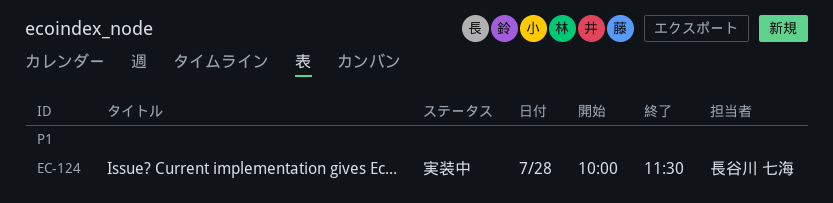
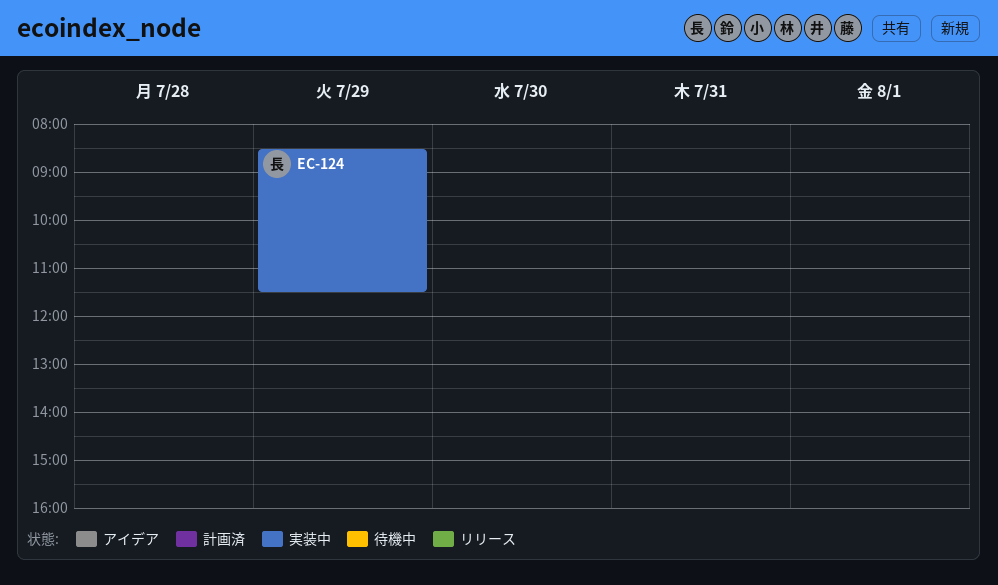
EC-124, day: Jul 28 -> Jul 29
EC-124, begins: 10:00 -> 08:30

